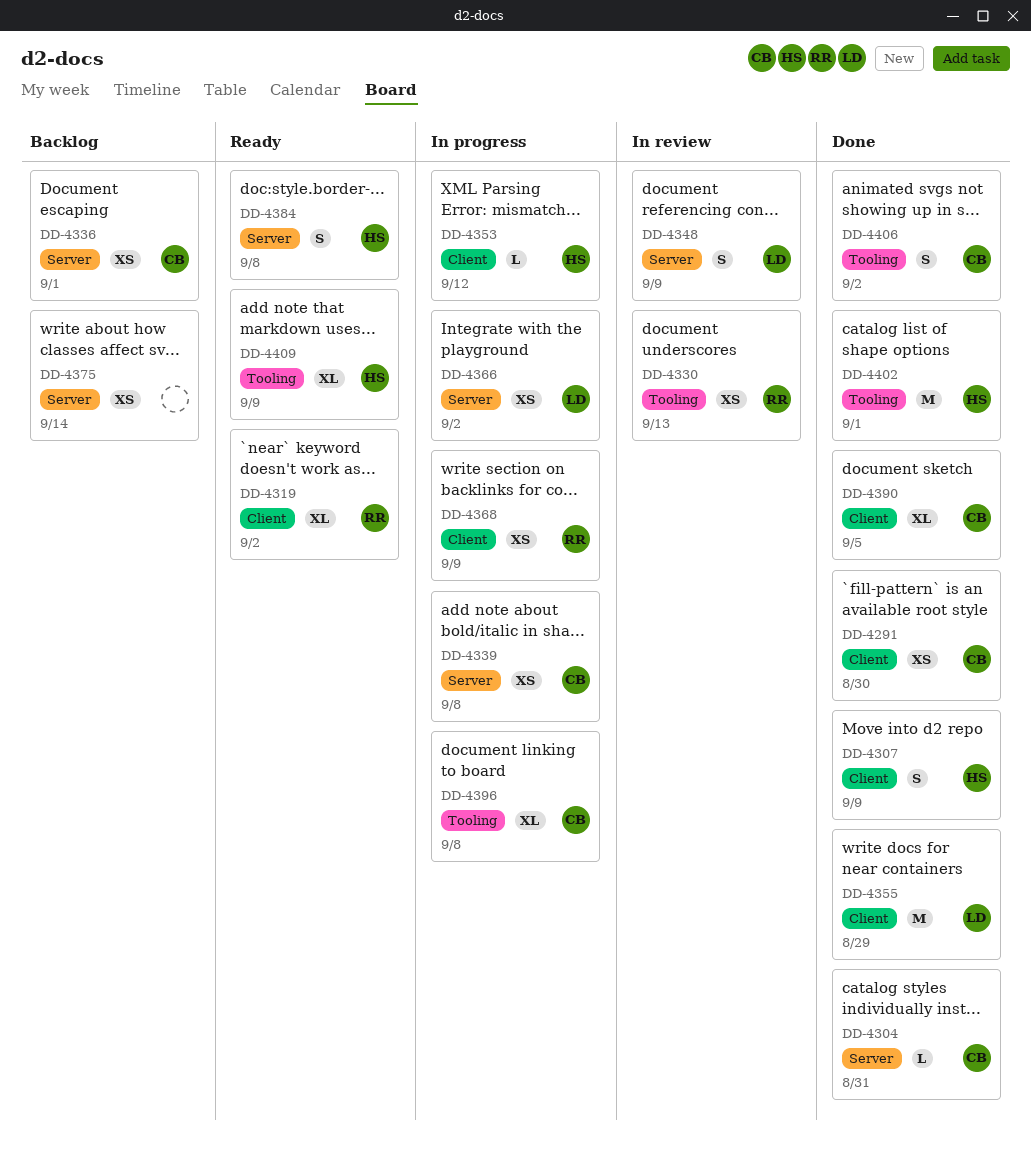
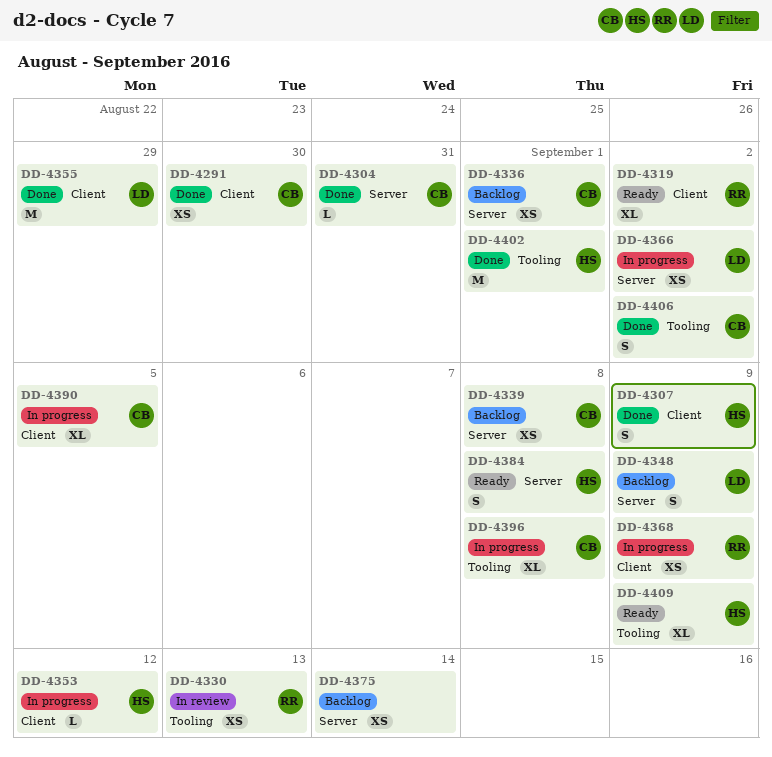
DD-4339, status: In progress -> Backlog
DD-4348, status: In review -> Backlog
DD-4390, status: Done -> In progress

